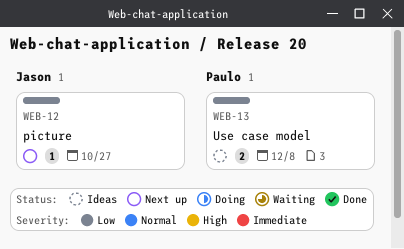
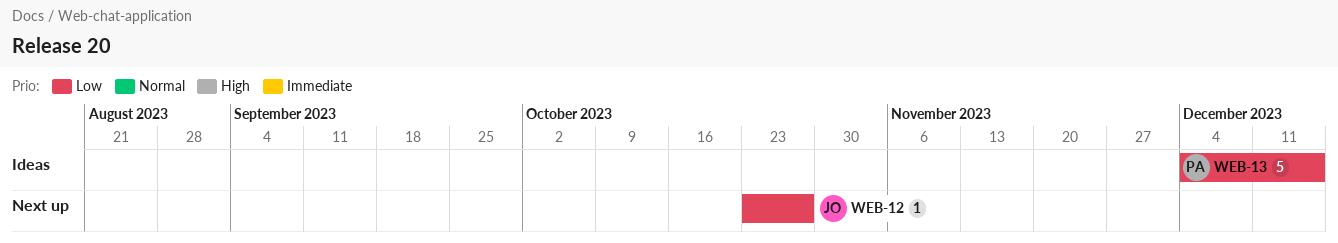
WEB-13, estimate: 2 -> 5
WEB-13, due: Dec 8 -> Dec 15

